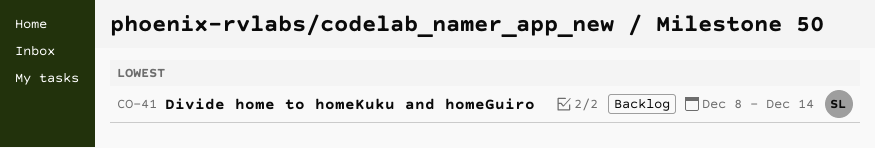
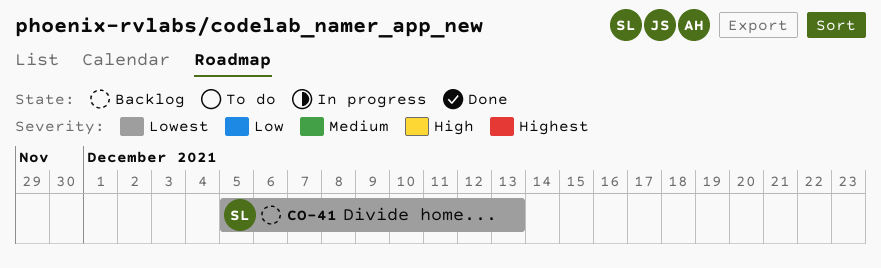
CO-41, start: Dec 8 -> Dec 5
CO-41, due: Dec 14 -> Dec 13

